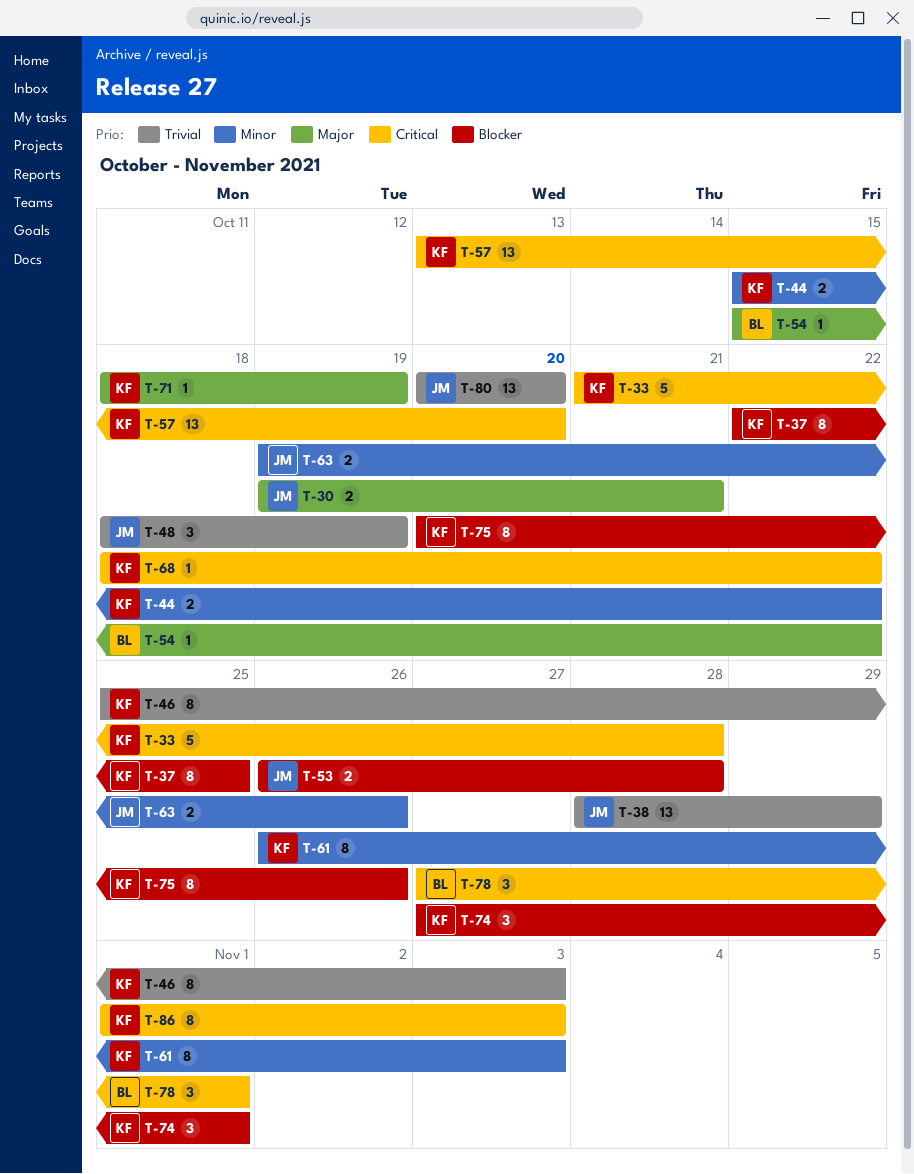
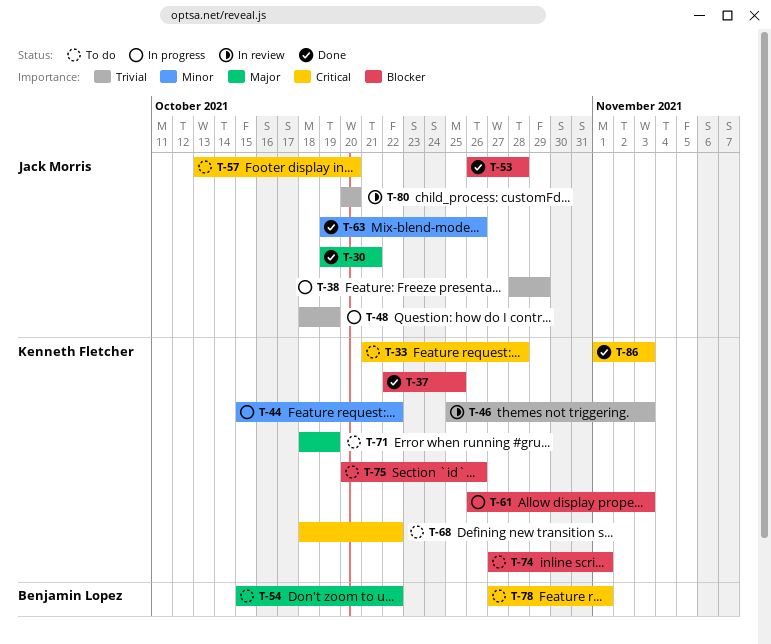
T-57, owner: Kenneth Fletcher -> Jack Morris
T-61, priority: Minor -> Blocker

